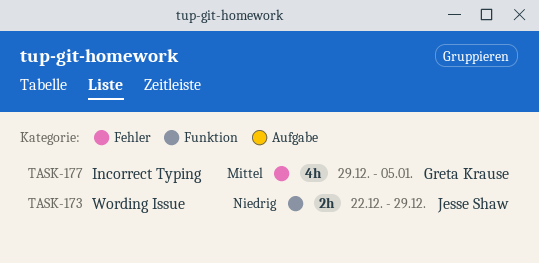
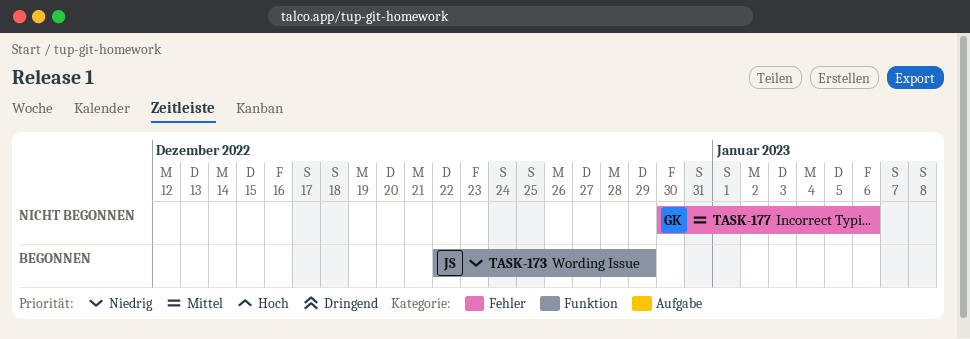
TASK-177, start: Dec 29 -> Dec 30
TASK-177, due: Jan 5 -> Jan 6

